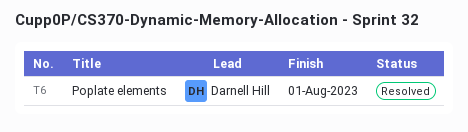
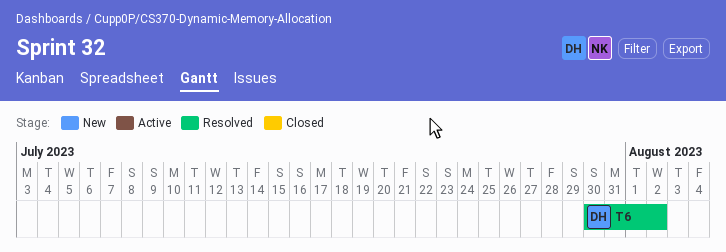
T6, due: Aug 1 -> Aug 2

